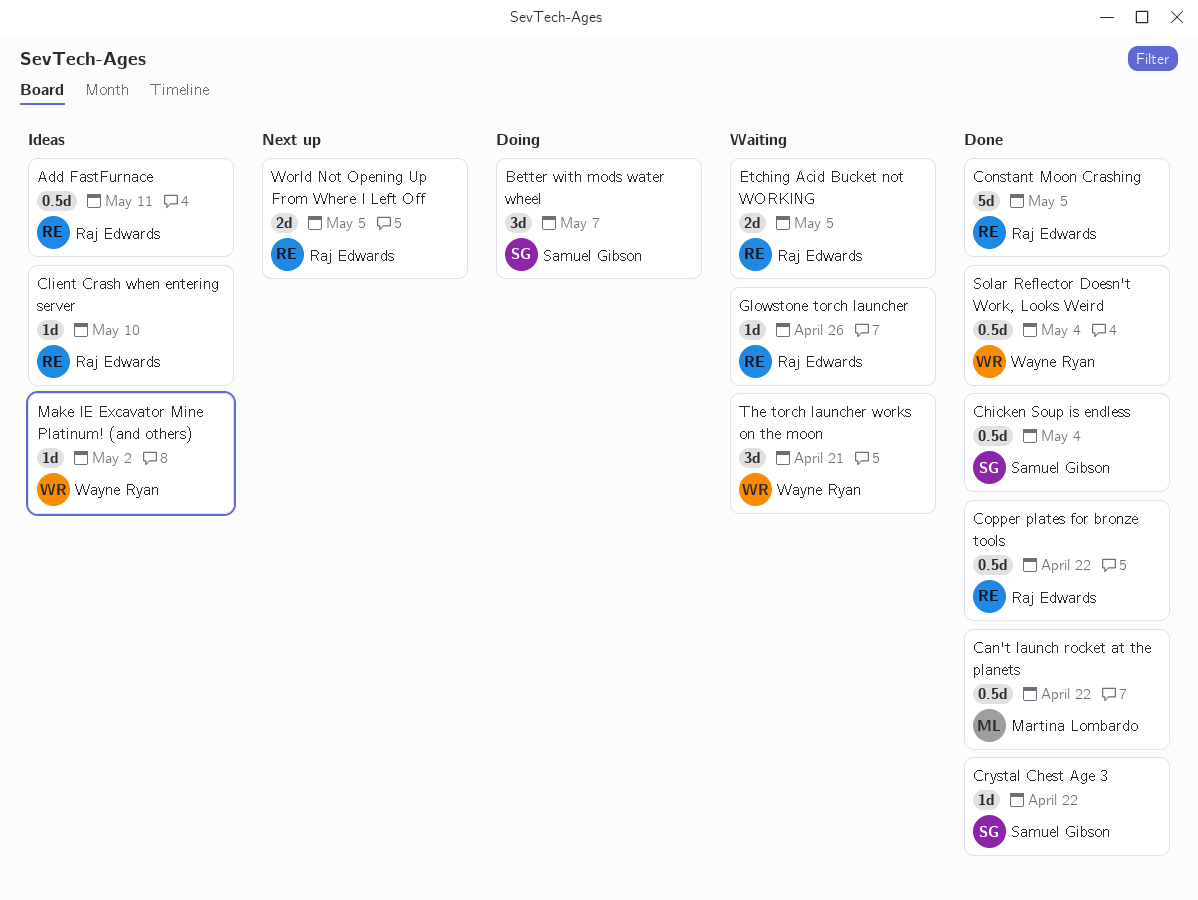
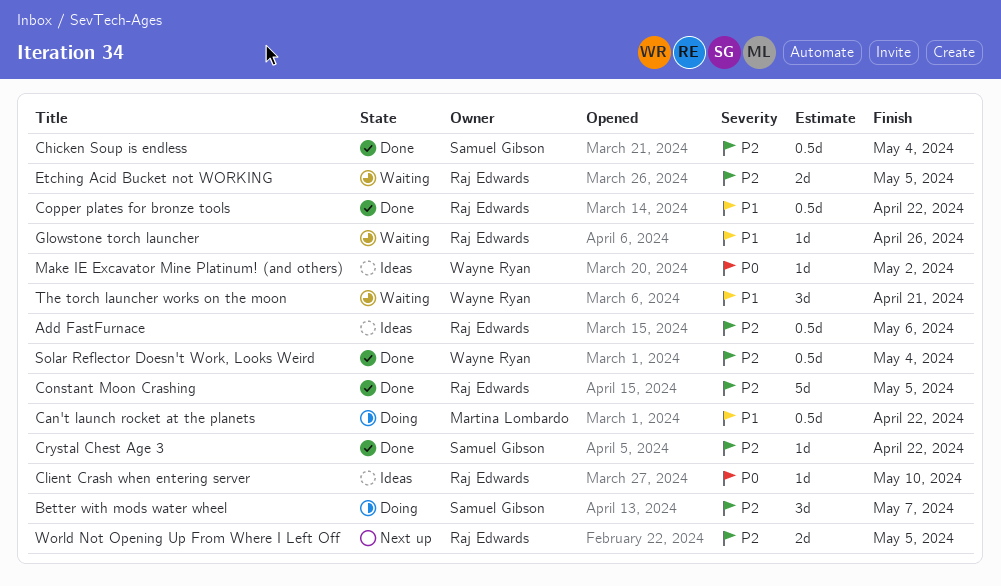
Add FastFurnace, due: May 11 -> May 6
Can't launch rocket at the planets, status: Done -> Doing

